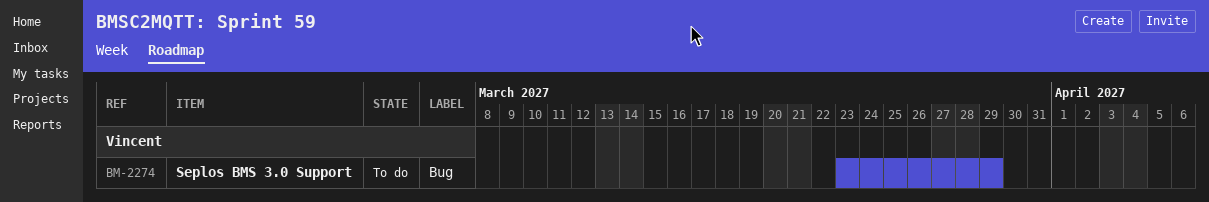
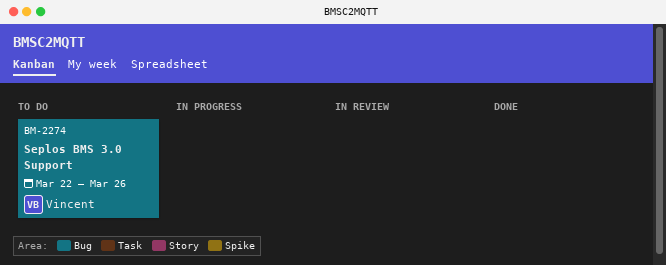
BM-2274, start: Mar 23 -> Mar 22
BM-2274, due: Mar 29 -> Mar 26

